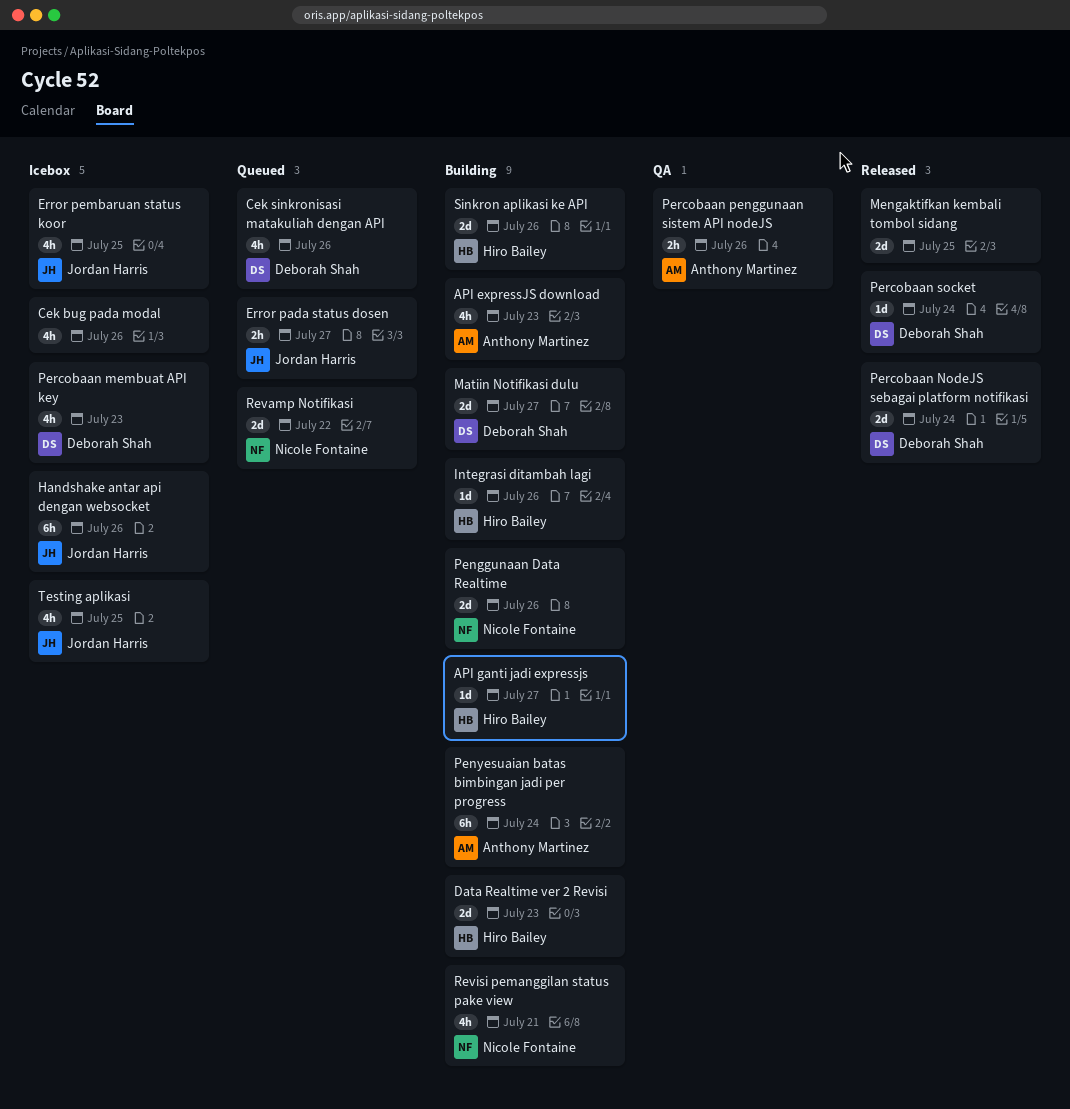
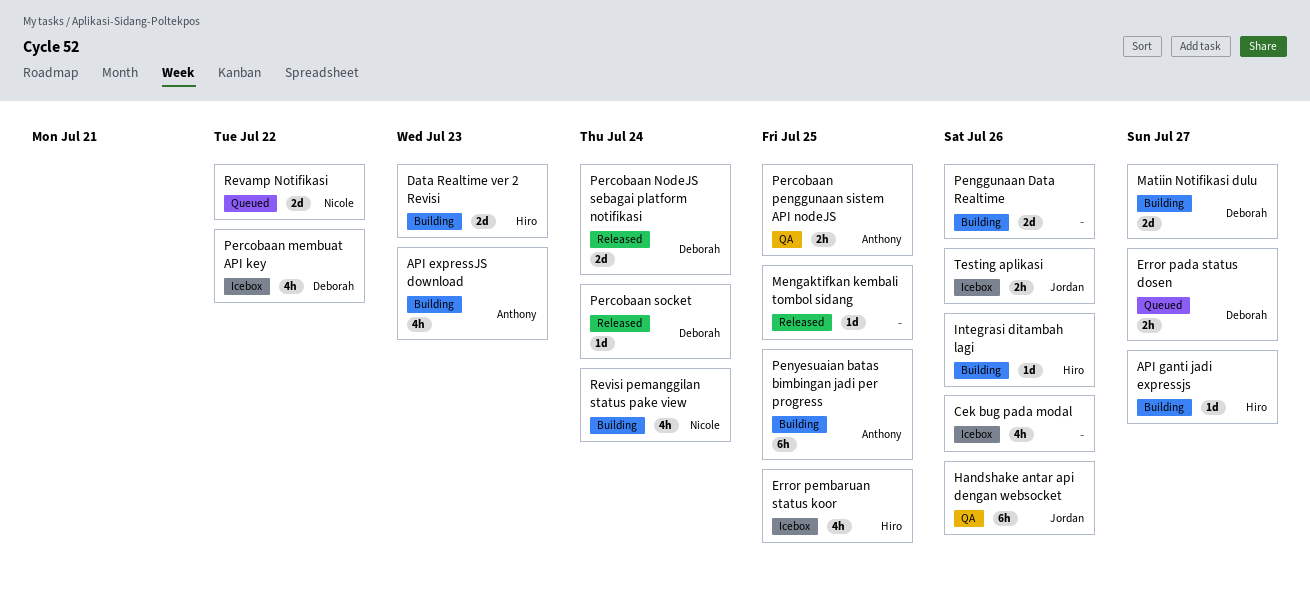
Cek sinkronisasi matakuliah dengan API: present -> none
Error pada status dosen, owner: Jordan Harris -> Deborah Shah
Error pembaruan status koor, owner: Jordan Harris -> Hiro Bailey
Handshake antar api dengan websocket, status: Icebox -> QA
Mengaktifkan kembali tombol sidang, estimate: 2d -> 1d
Penggunaan Data Realtime, owner: Nicole Fontaine -> none
Penyesuaian batas bimbingan jadi per progress, due: Jul 24 -> Jul 25
Percobaan membuat API key, due: Jul 23 -> Jul 22
Percobaan penggunaan sistem API nodeJS, due: Jul 26 -> Jul 25
Revisi pemanggilan status pake view, due: Jul 21 -> Jul 24
Sinkron aplikasi ke API: present -> none
Testing aplikasi, estimate: 4h -> 2h
Testing aplikasi, due: Jul 25 -> Jul 26

